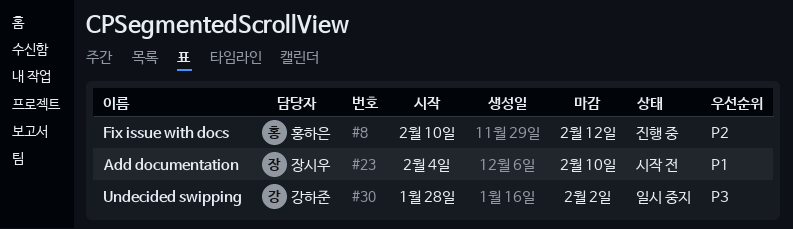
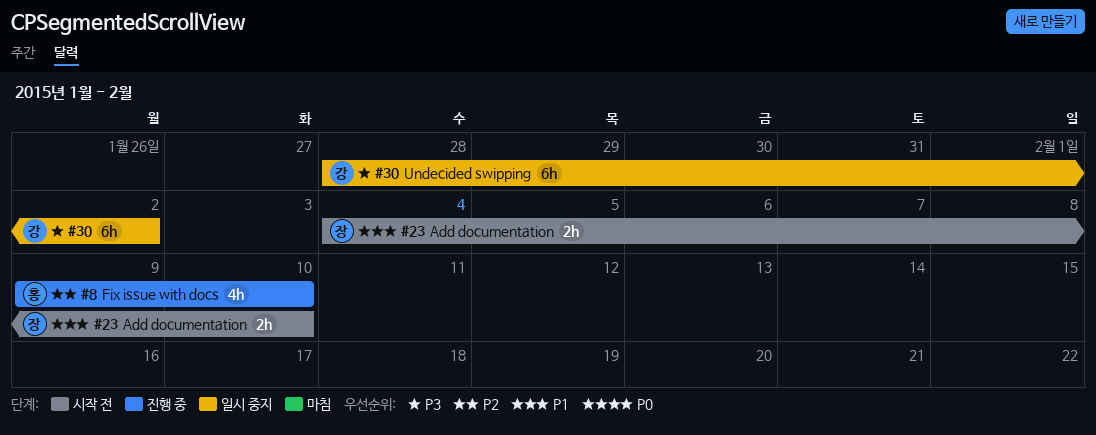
#8, start: Feb 10 -> Feb 9
#8, due: Feb 12 -> Feb 10

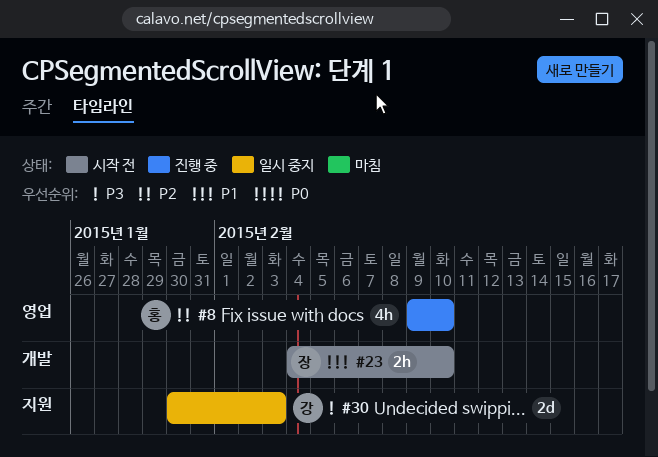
#30, estimate: 6h -> 2d
#30, start: Jan 28 -> Jan 30
#30, due: Feb 2 -> Feb 3

